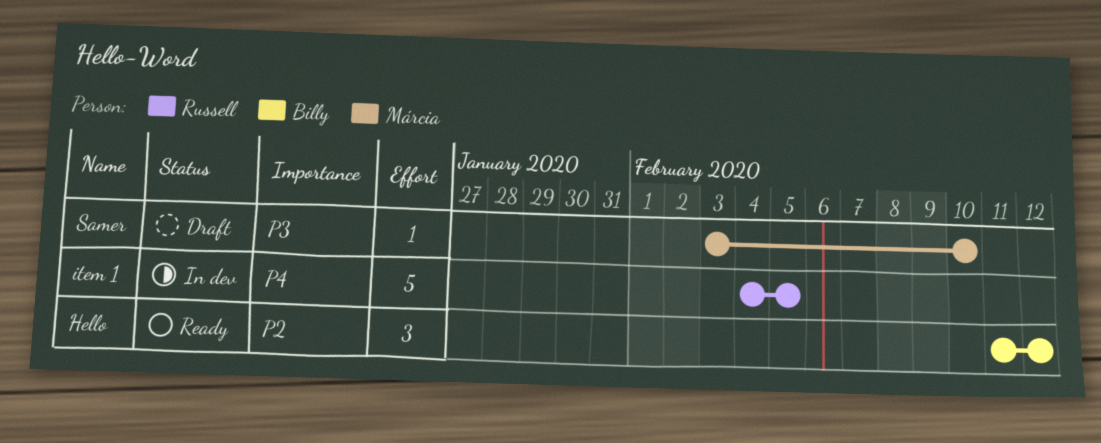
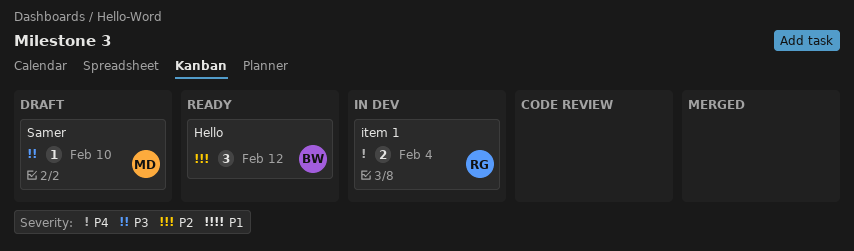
item 1, estimate: 5 -> 2
item 1, due: Feb 5 -> Feb 4

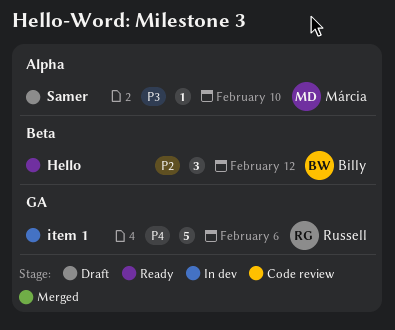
item 1, estimate: 2 -> 5
item 1, due: Feb 4 -> Feb 6

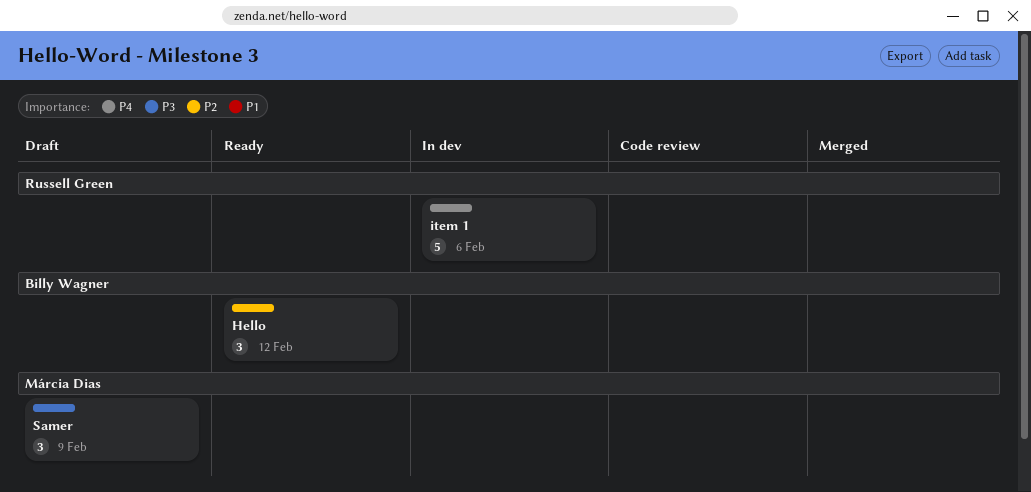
Samer, estimate: 1 -> 3
Samer, due: Feb 10 -> Feb 9

